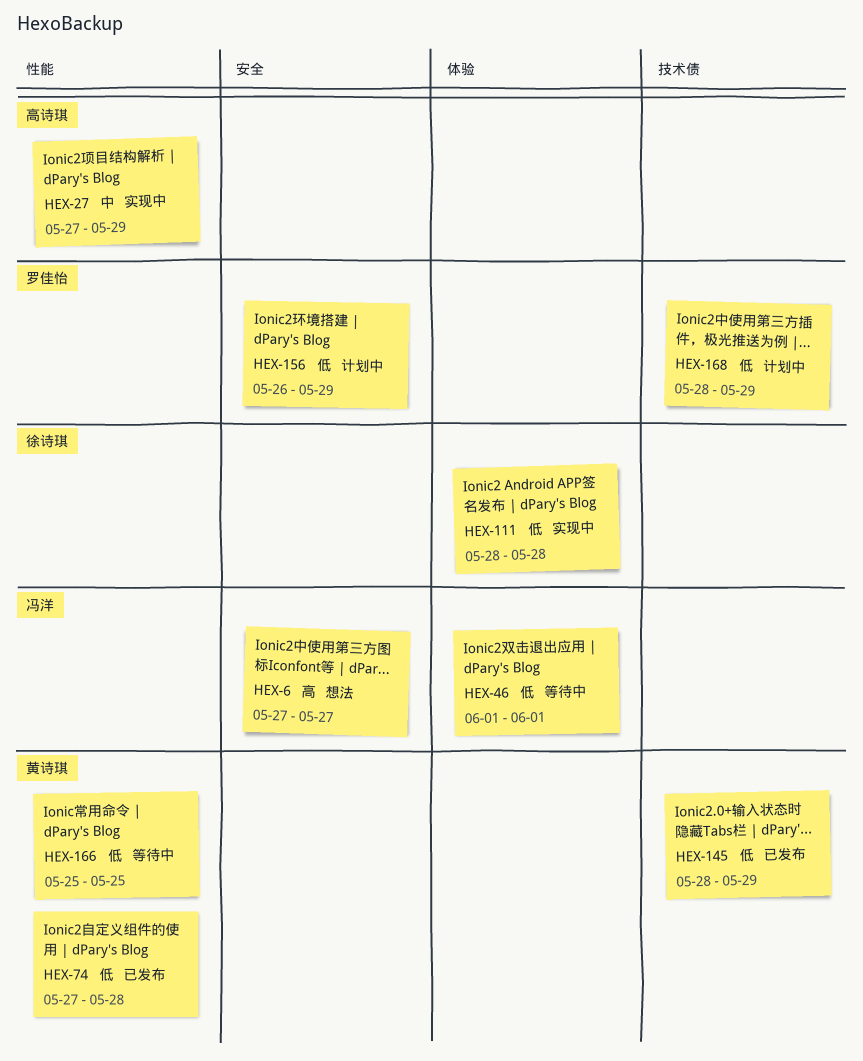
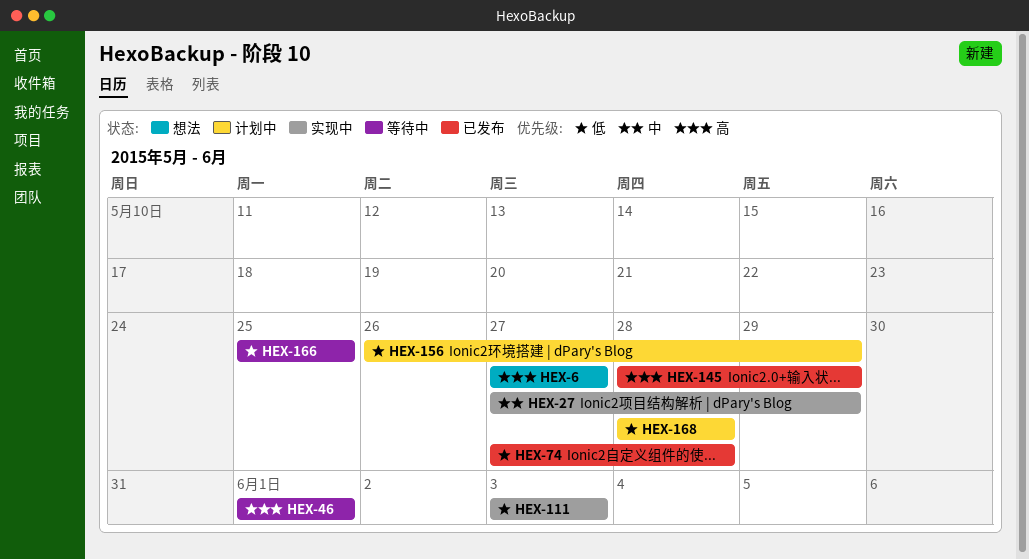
HEX-46, priority: 低 -> 高
HEX-111, start: May 28 -> Jun 3
HEX-111, due: May 28 -> Jun 3
HEX-145, priority: 低 -> 高
HEX-168, due: May 29 -> May 28

